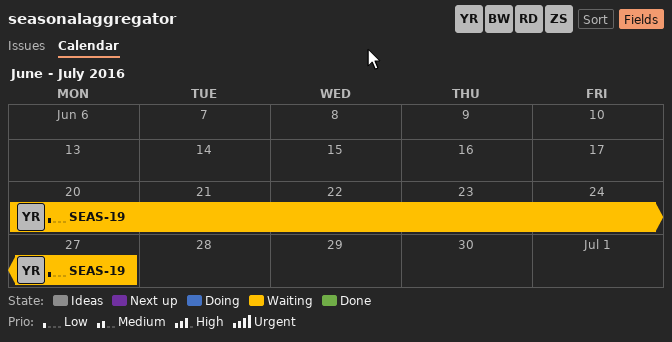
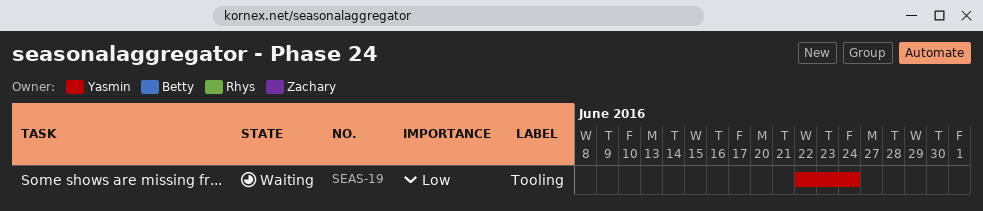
SEAS-19, start: Jun 20 -> Jun 22
SEAS-19, due: Jun 27 -> Jun 24

